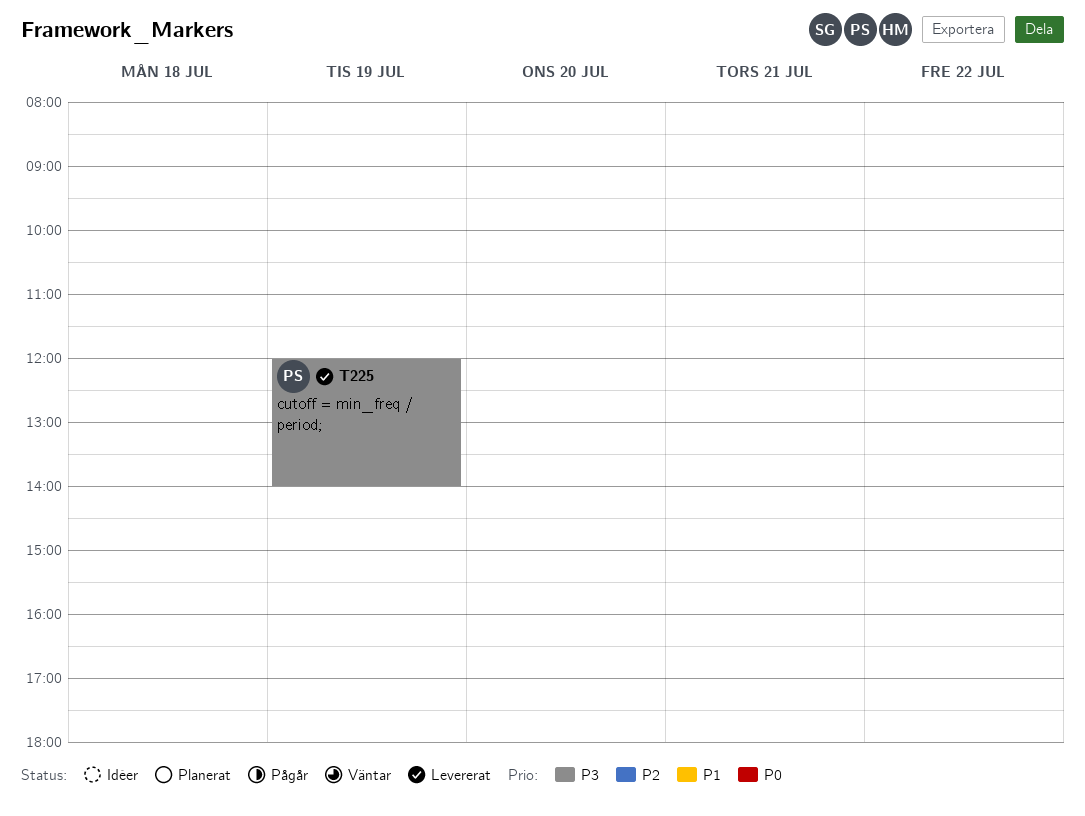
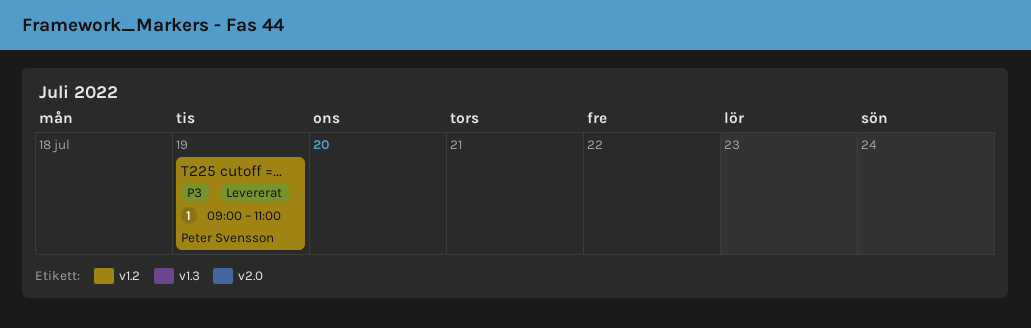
T225, begins: 12:00 -> 09:00
T225, ends: 14:00 -> 11:00

